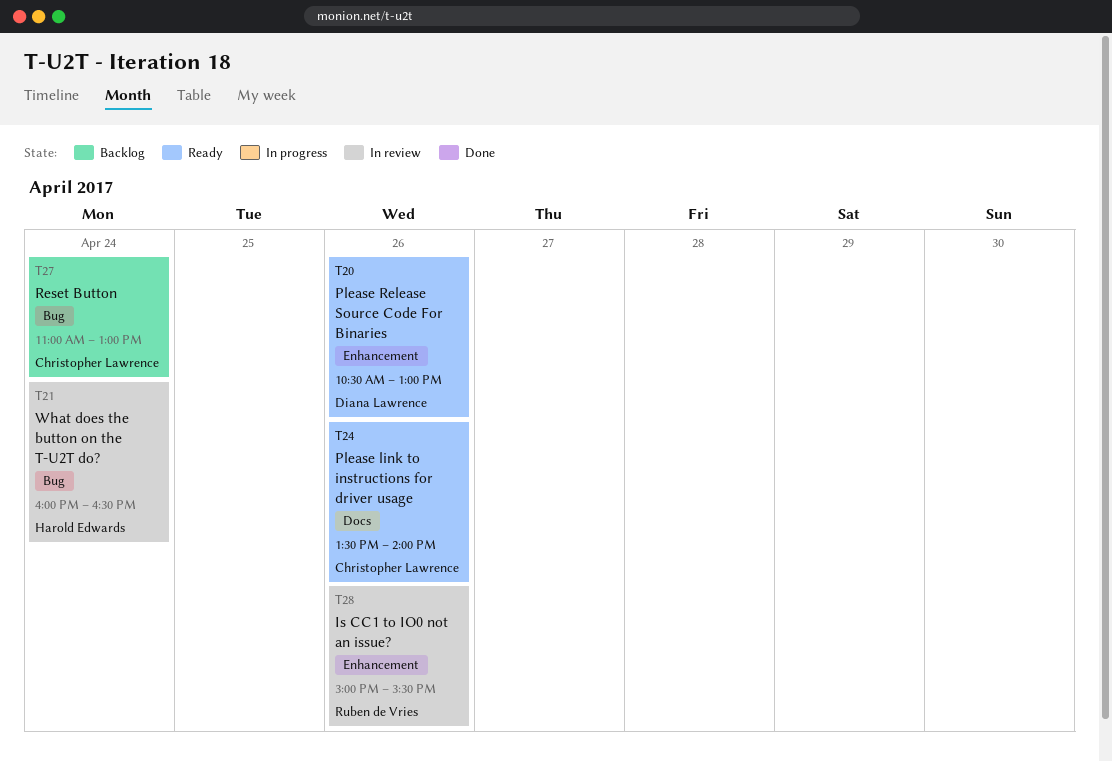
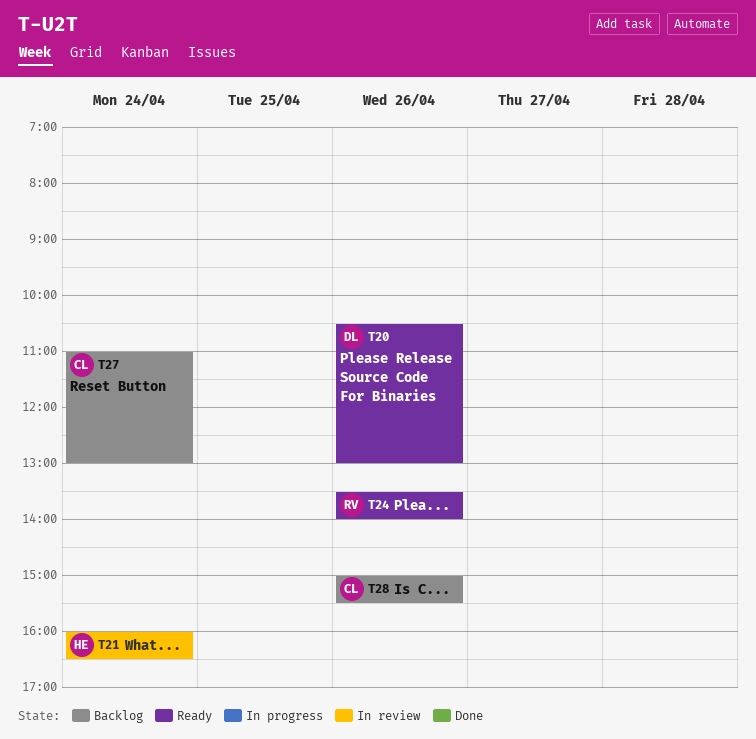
T24, owner: Christopher Lawrence -> Ruben de Vries
T28, status: In review -> Backlog
T28, owner: Ruben de Vries -> Christopher Lawrence

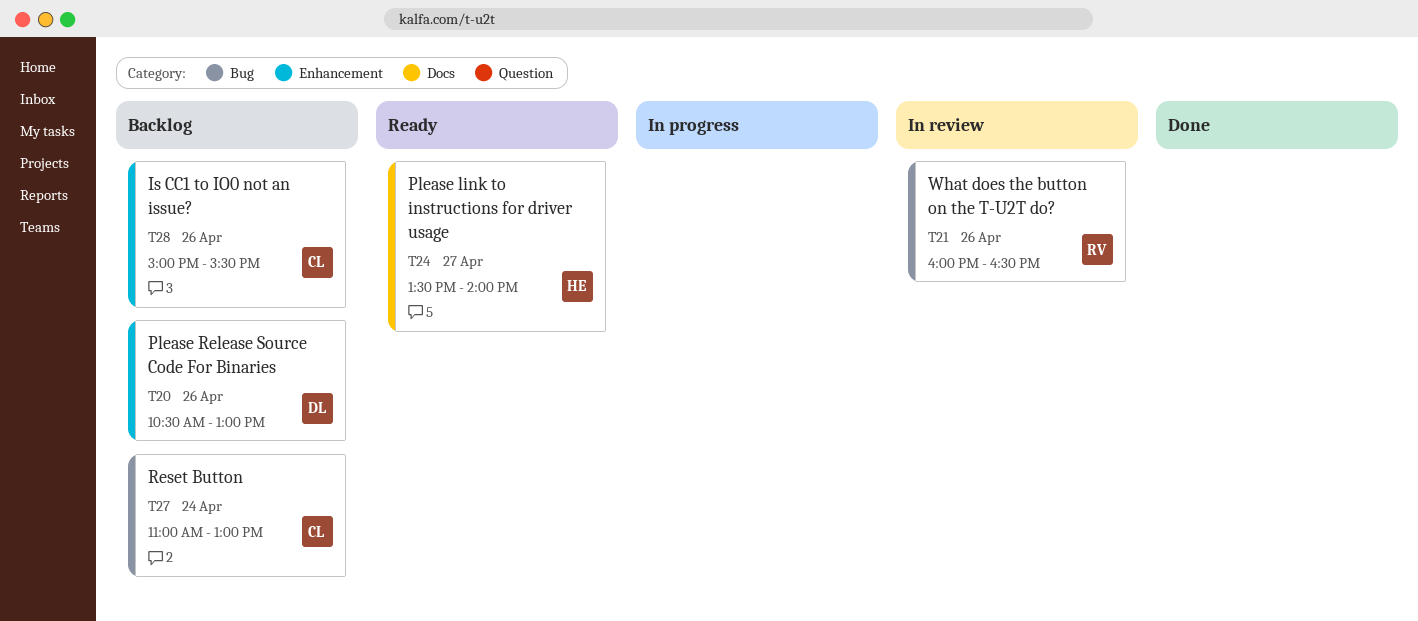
T20, status: Ready -> Backlog
T21, owner: HE -> RV
T21, day: Apr 24 -> Apr 26
T24, owner: RV -> HE
T24, day: Apr 26 -> Apr 27

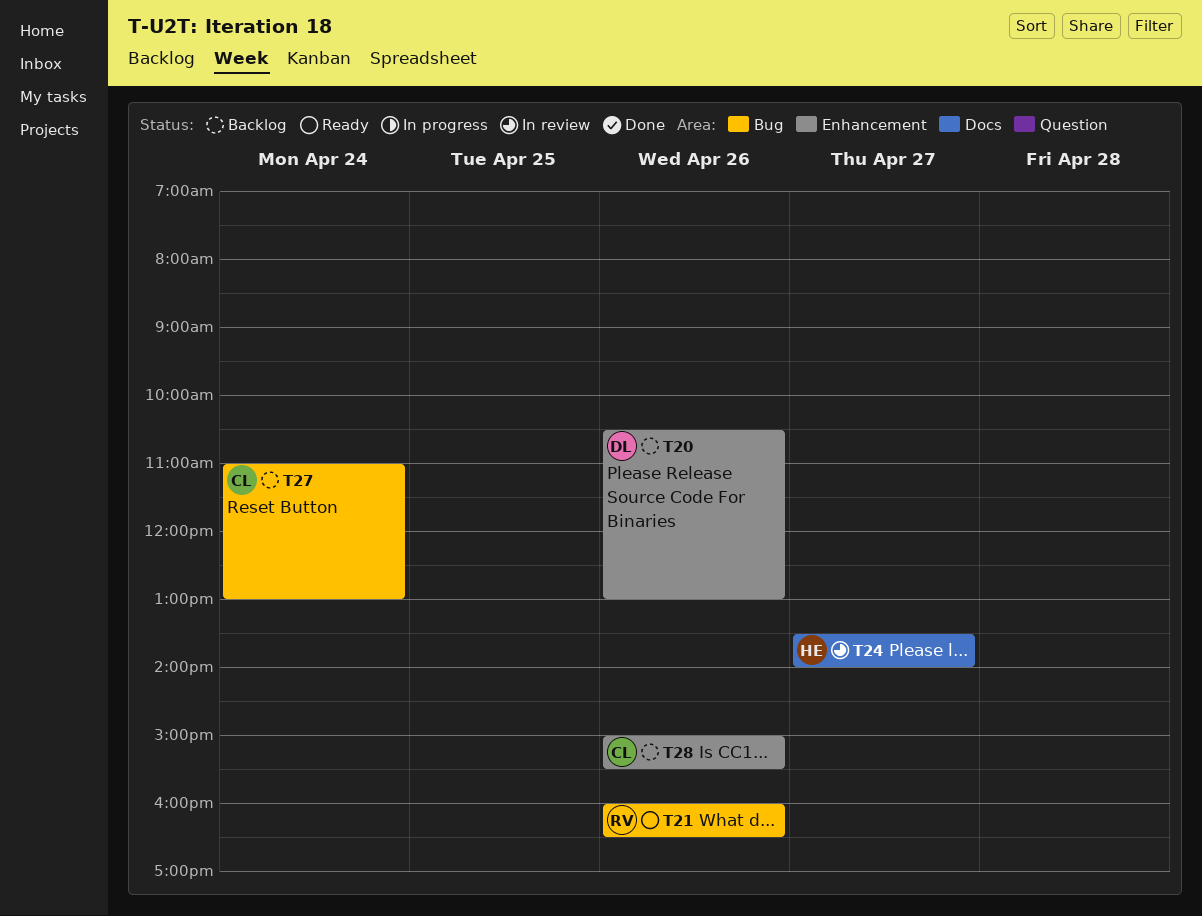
T21, status: In review -> Ready
T24, status: Ready -> In review

